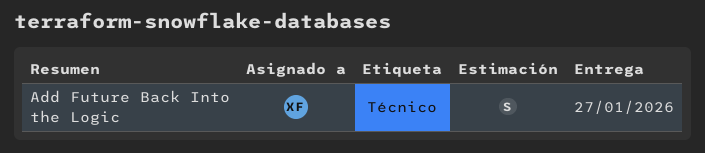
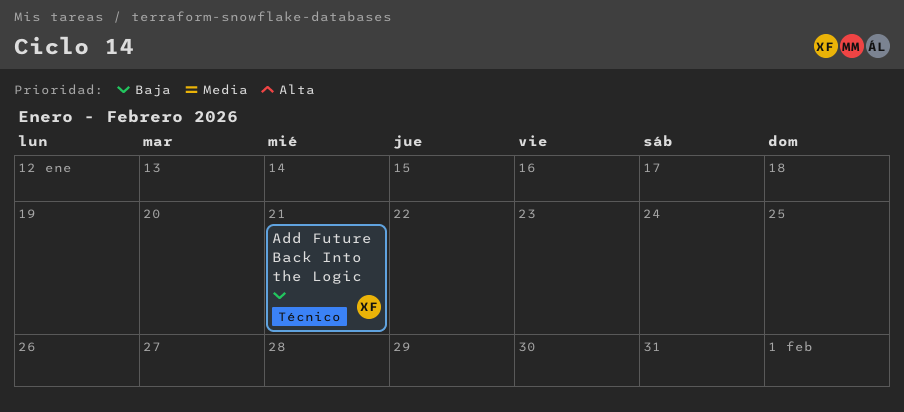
Add Future Back Into the Logic, due: Jan 27 -> Jan 21

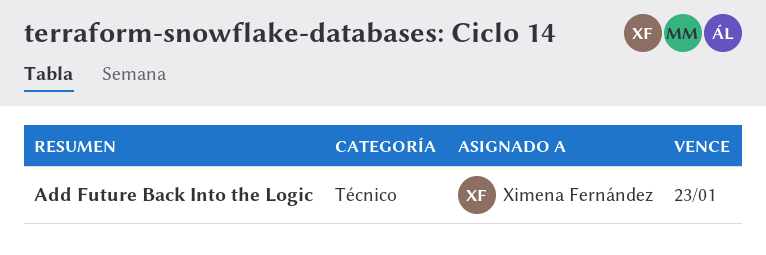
Add Future Back Into the Logic, due: Jan 21 -> Jan 23

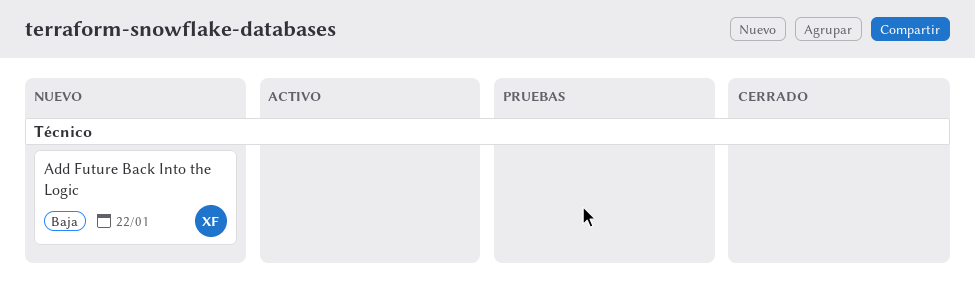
Add Future Back Into the Logic, due: Jan 23 -> Jan 22

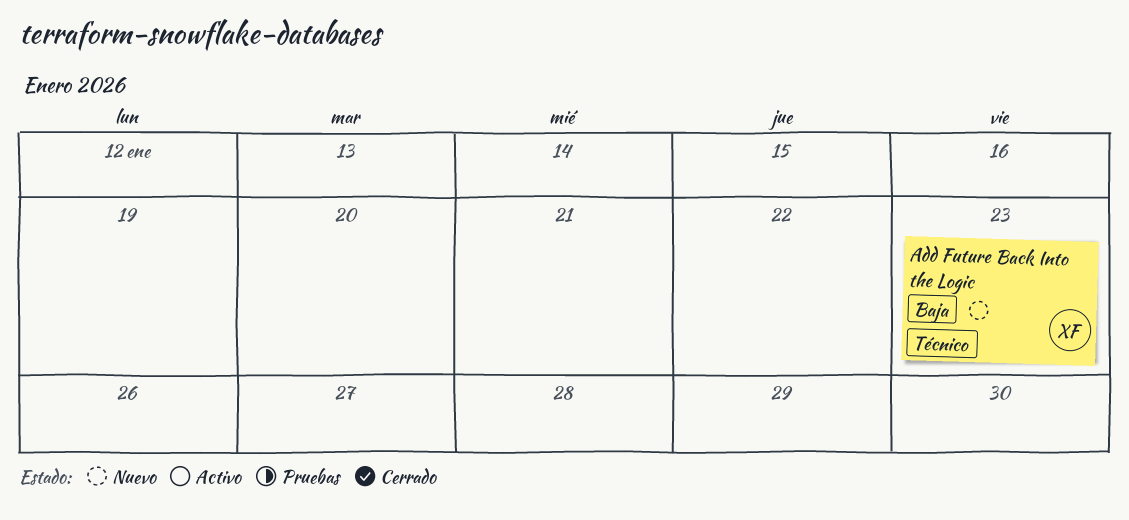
Add Future Back Into the Logic, due: Jan 22 -> Jan 23

